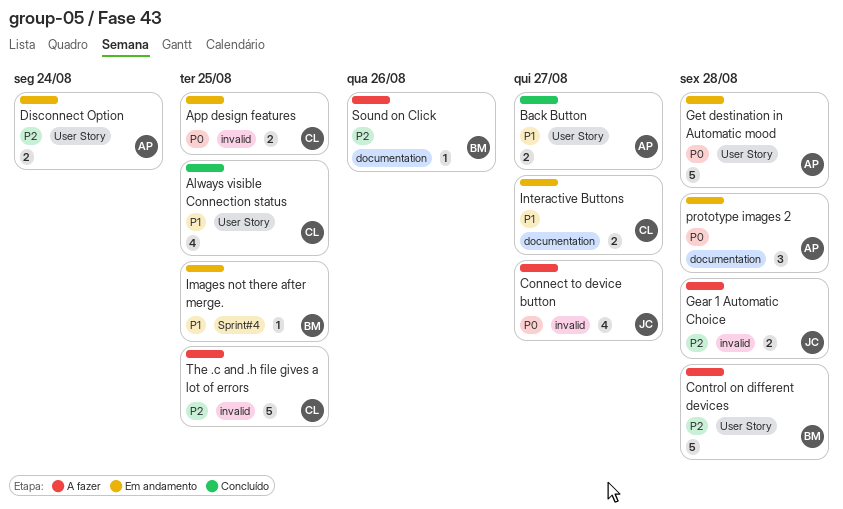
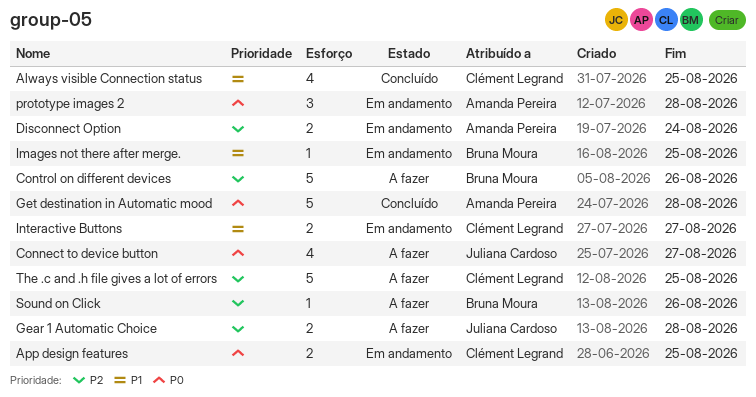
Back Button: present -> none
Control on different devices, due: Aug 28 -> Aug 26
Get destination in Automatic mood, status: Em andamento -> Concluído

